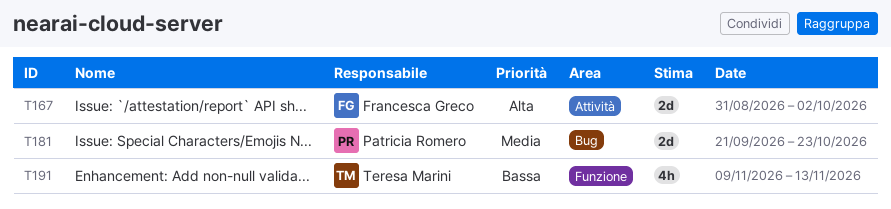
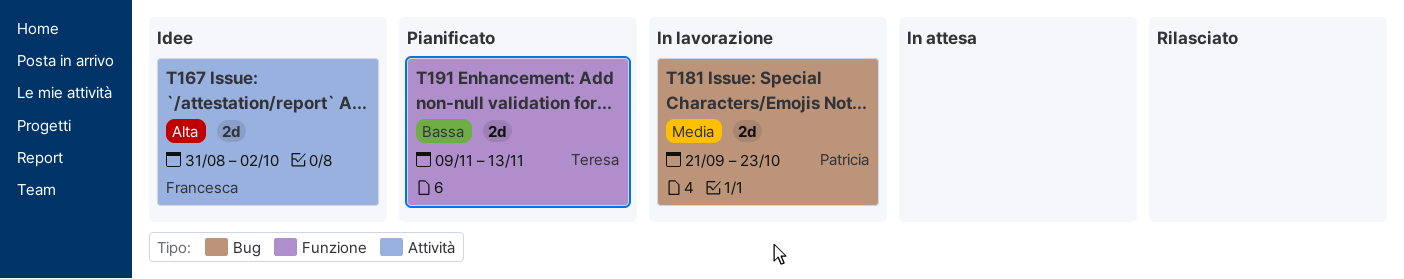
T191, estimate: 4h -> 2d

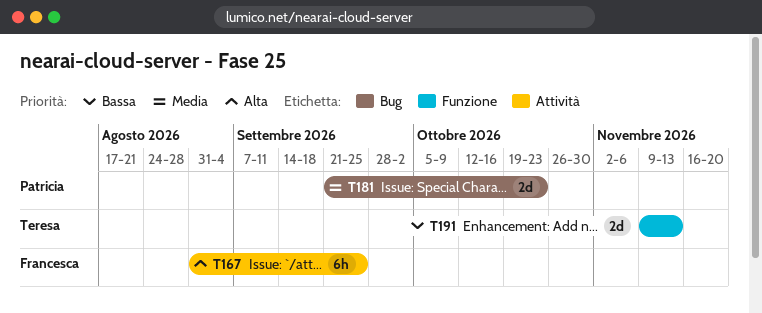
T167, estimate: 2d -> 6h
T167, due: Oct 2 -> Sep 25

